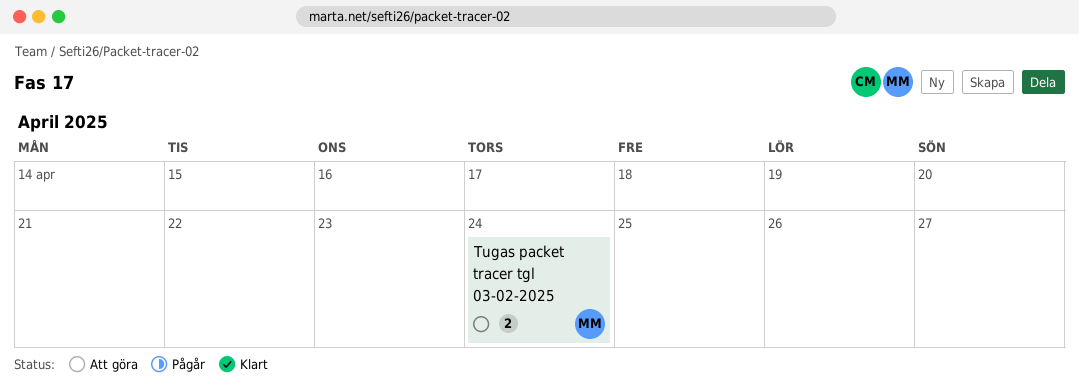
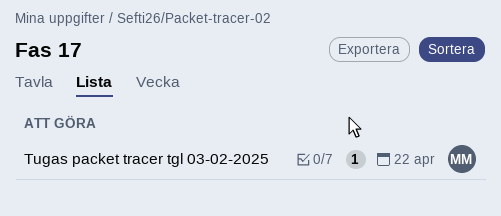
Tugas packet tracer tgl 03-02-2025, estimate: 2 -> 1
Tugas packet tracer tgl 03-02-2025, due: Apr 24 -> Apr 22

